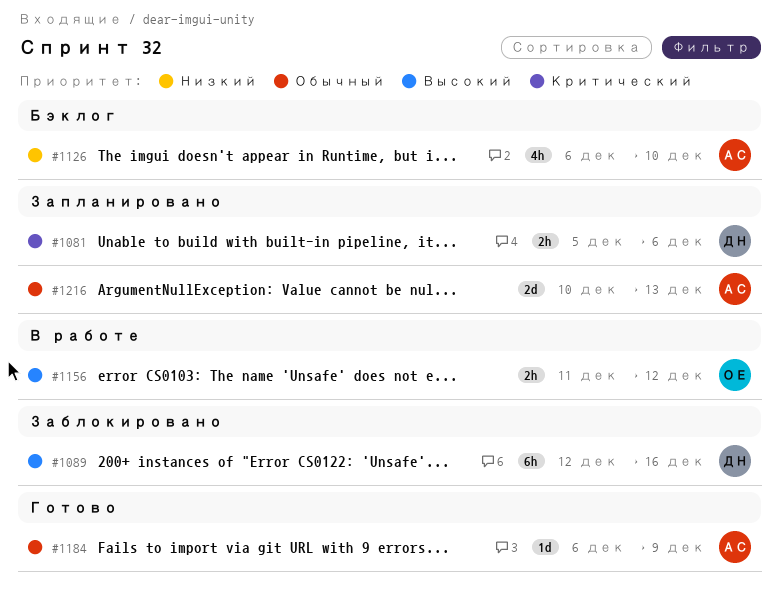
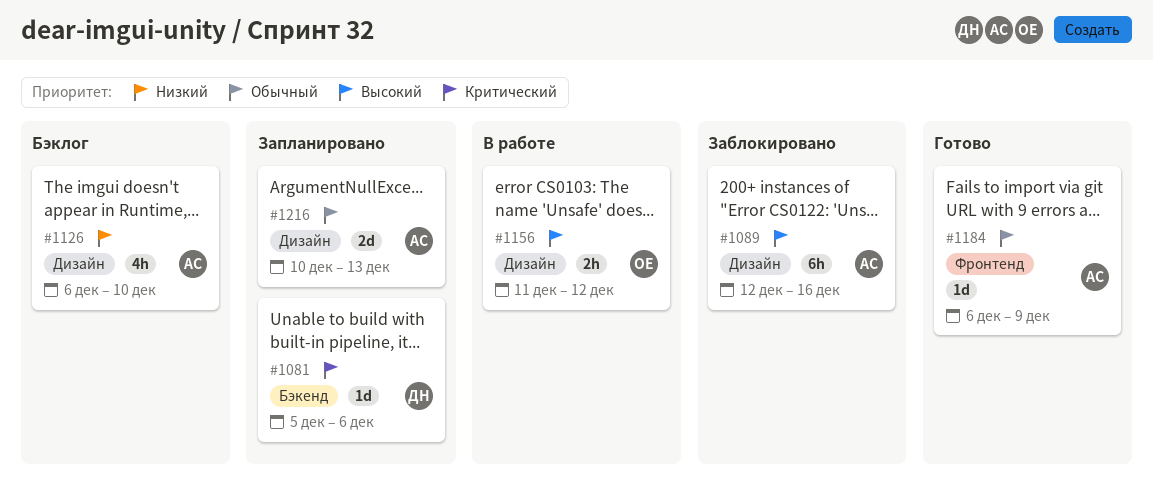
#1081, estimate: 2h -> 1d
#1089, owner: ДН -> АС

